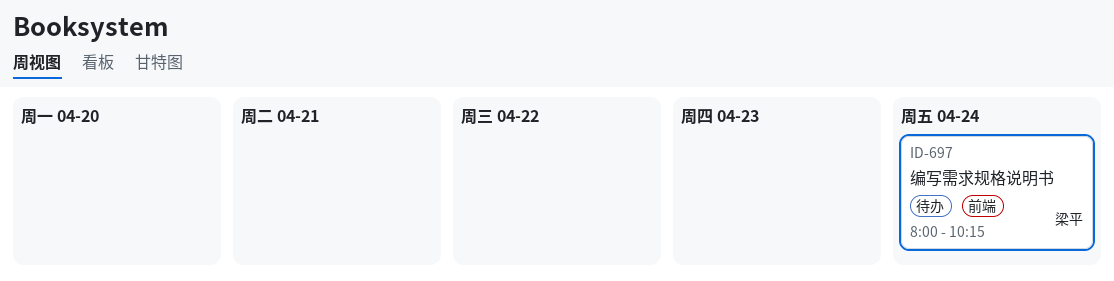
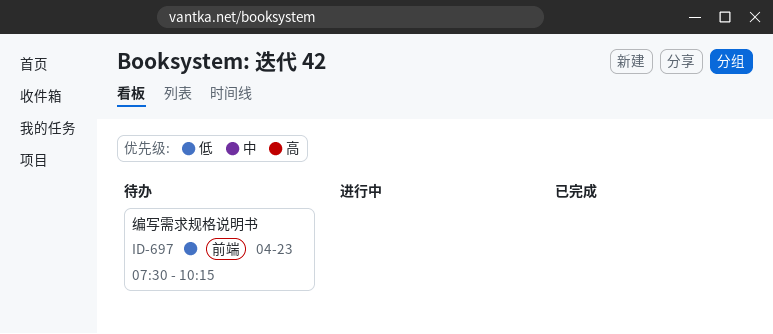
ID-697, day: Apr 24 -> Apr 23
ID-697, begins: 08:00 -> 07:30

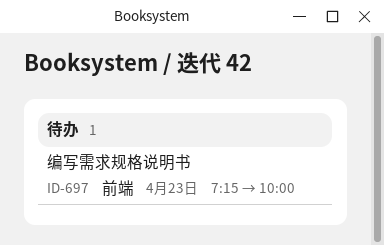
ID-697, begins: 07:30 -> 07:15
ID-697, ends: 10:15 -> 10:00

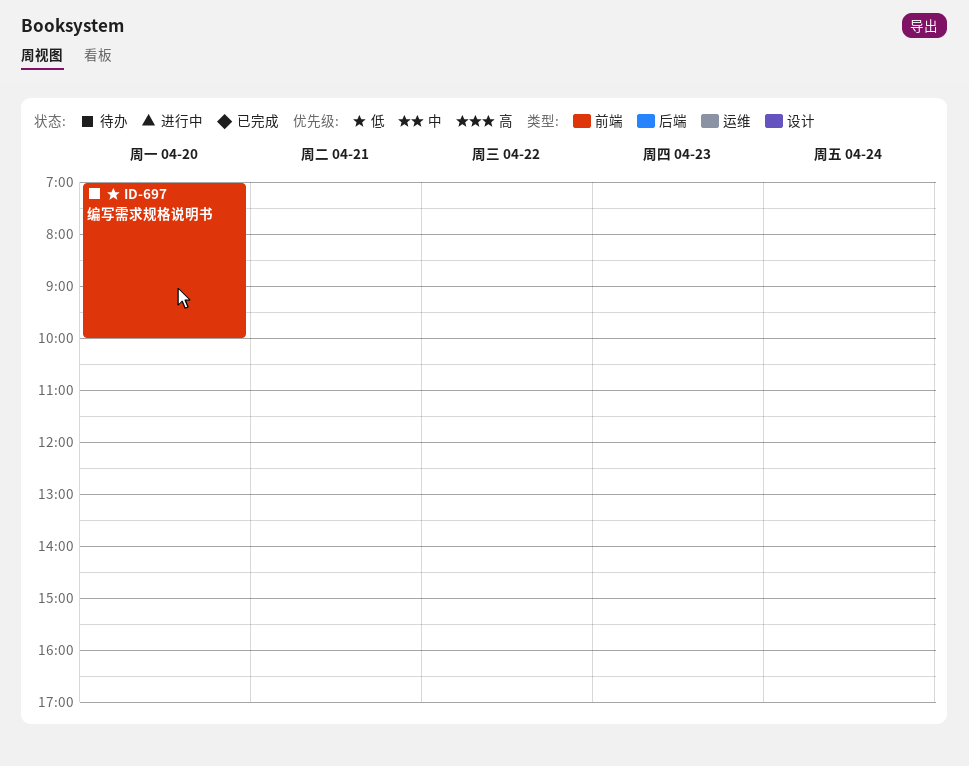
ID-697, day: Apr 23 -> Apr 20
ID-697, begins: 07:15 -> 07:00

